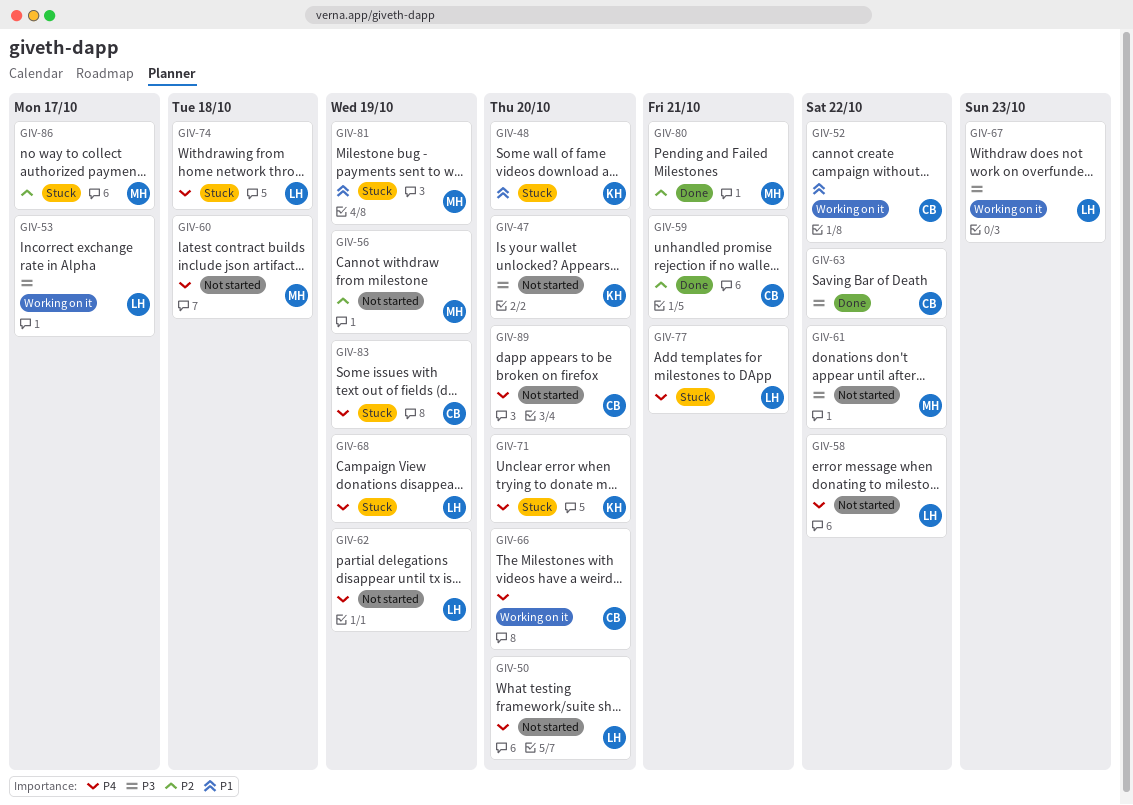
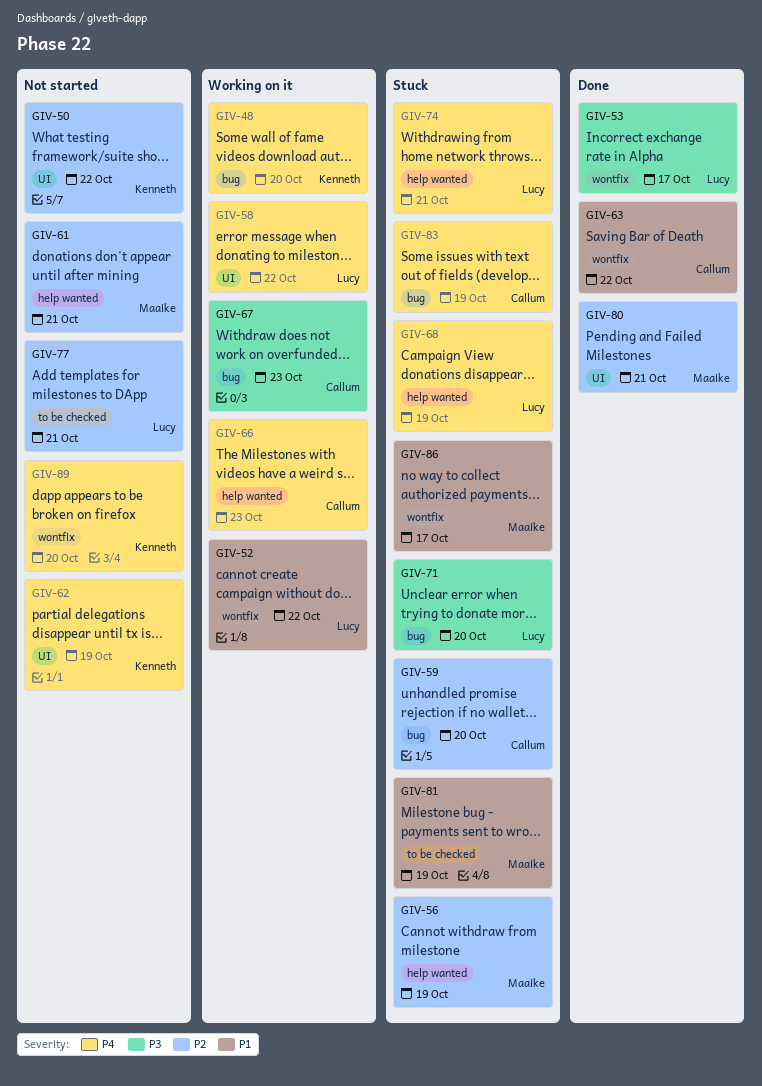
GIV-47: present -> none
GIV-48, status: Stuck -> Working on it
GIV-48, priority: P1 -> P4
GIV-50, owner: Lucy -> Kenneth
GIV-50, priority: P4 -> P2
GIV-50, due: Oct 20 -> Oct 22
GIV-52, owner: Callum -> Lucy
GIV-53, status: Working on it -> Done
GIV-56, status: Not started -> Stuck
GIV-58, status: Not started -> Working on it
GIV-59, status: Done -> Stuck
GIV-59, due: Oct 21 -> Oct 20
GIV-60: present -> none
GIV-61, priority: P3 -> P2
GIV-61, due: Oct 22 -> Oct 21
GIV-62, owner: Lucy -> Kenneth
GIV-63, priority: P3 -> P1
GIV-66, due: Oct 20 -> Oct 23
GIV-67, owner: Lucy -> Callum
GIV-71, owner: Kenneth -> Lucy
GIV-71, priority: P4 -> P3
GIV-74, due: Oct 18 -> Oct 21
GIV-77, status: Stuck -> Not started
GIV-77, priority: P4 -> P2
GIV-86, priority: P2 -> P1
GIV-89, owner: Callum -> Kenneth

